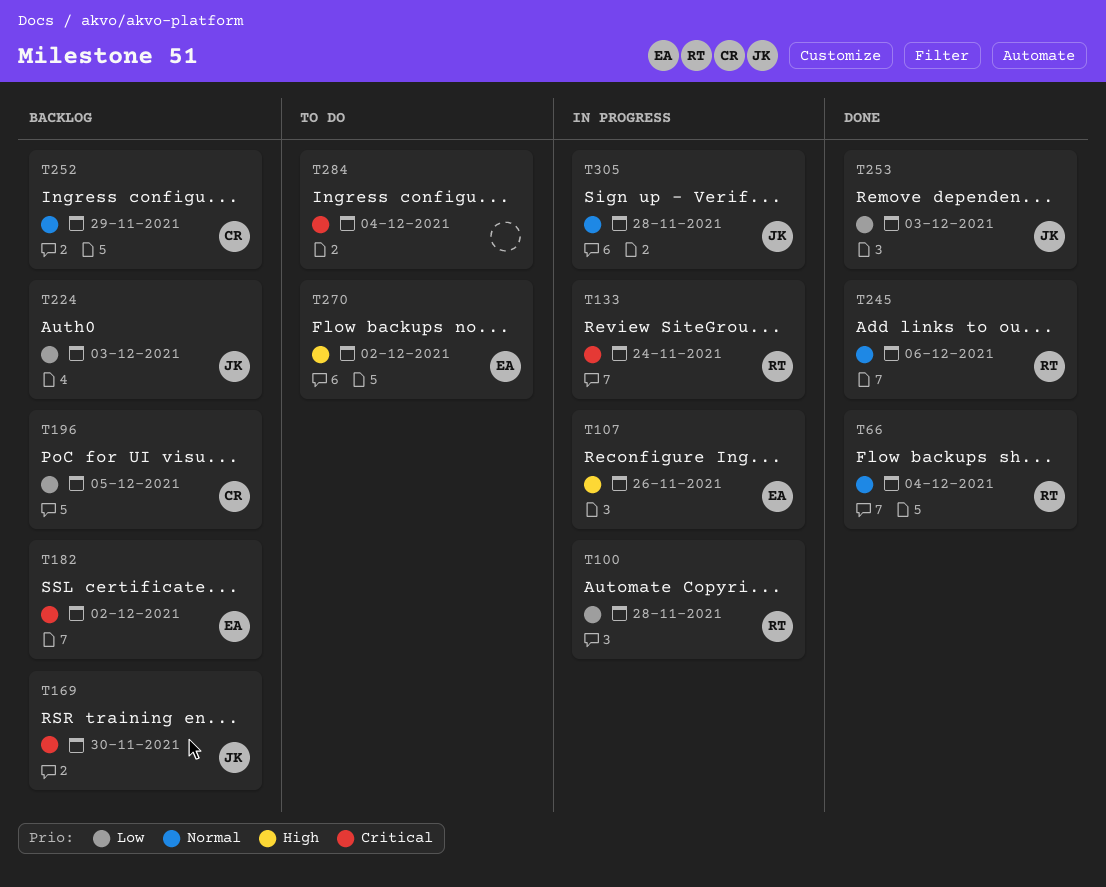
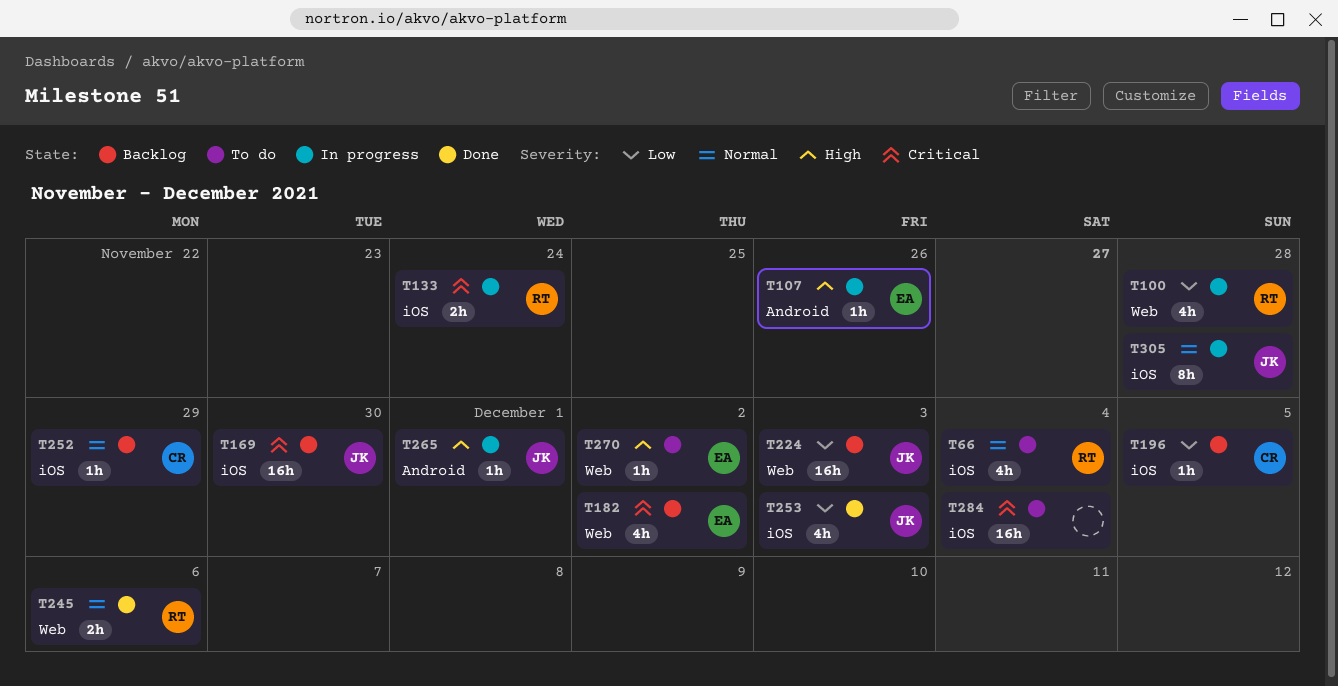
T66, status: Done -> To do
T265: none -> present

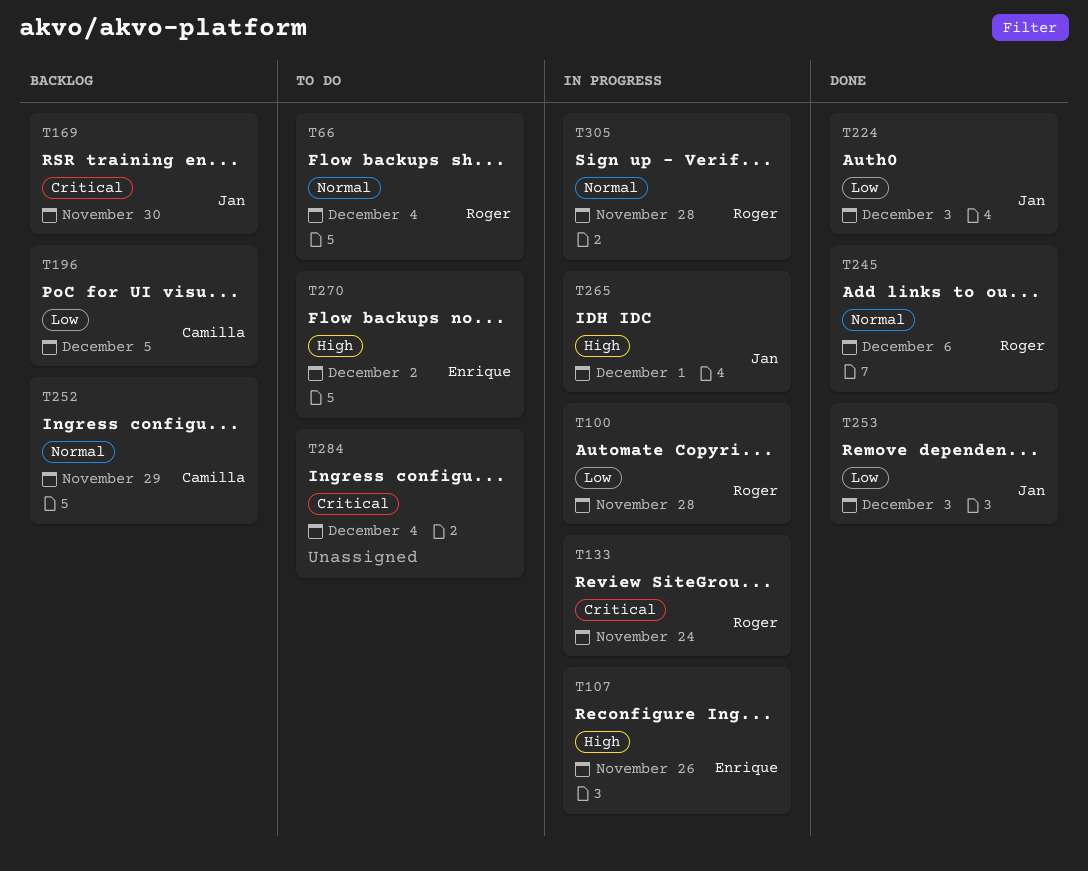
T182: present -> none
T224, status: Backlog -> Done
T305, owner: Jan -> Roger

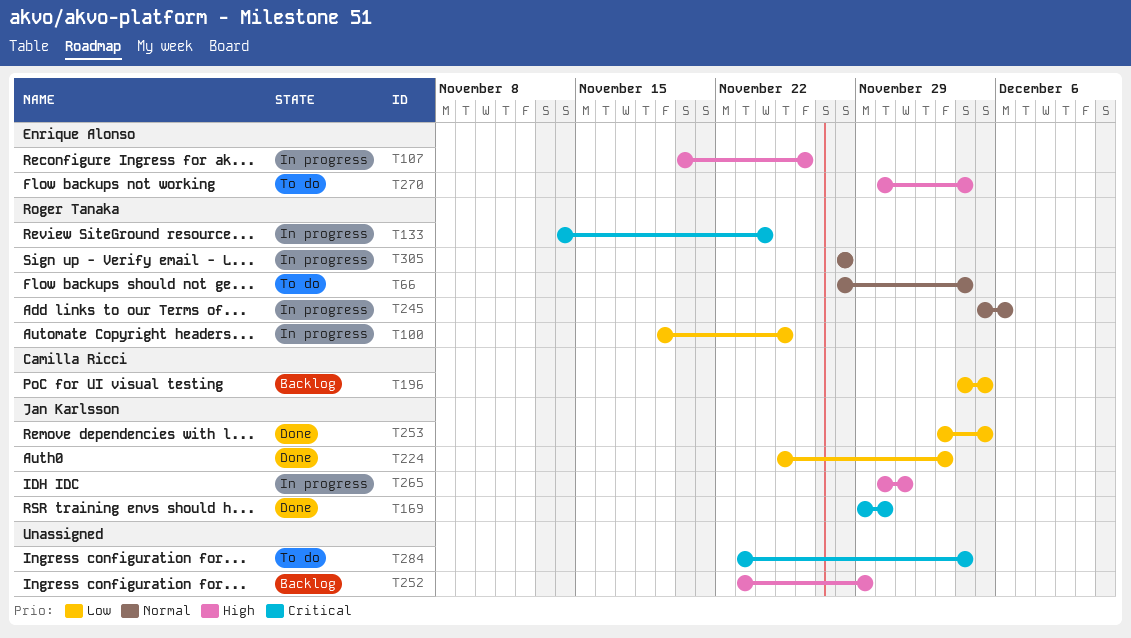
T100, due: Nov 28 -> Nov 25
T169, status: Backlog -> Done
T245, status: Done -> In progress
T252, owner: Camilla Ricci -> none
T252, priority: Normal -> High
T253, due: Dec 3 -> Dec 5
T270, due: Dec 2 -> Dec 4

